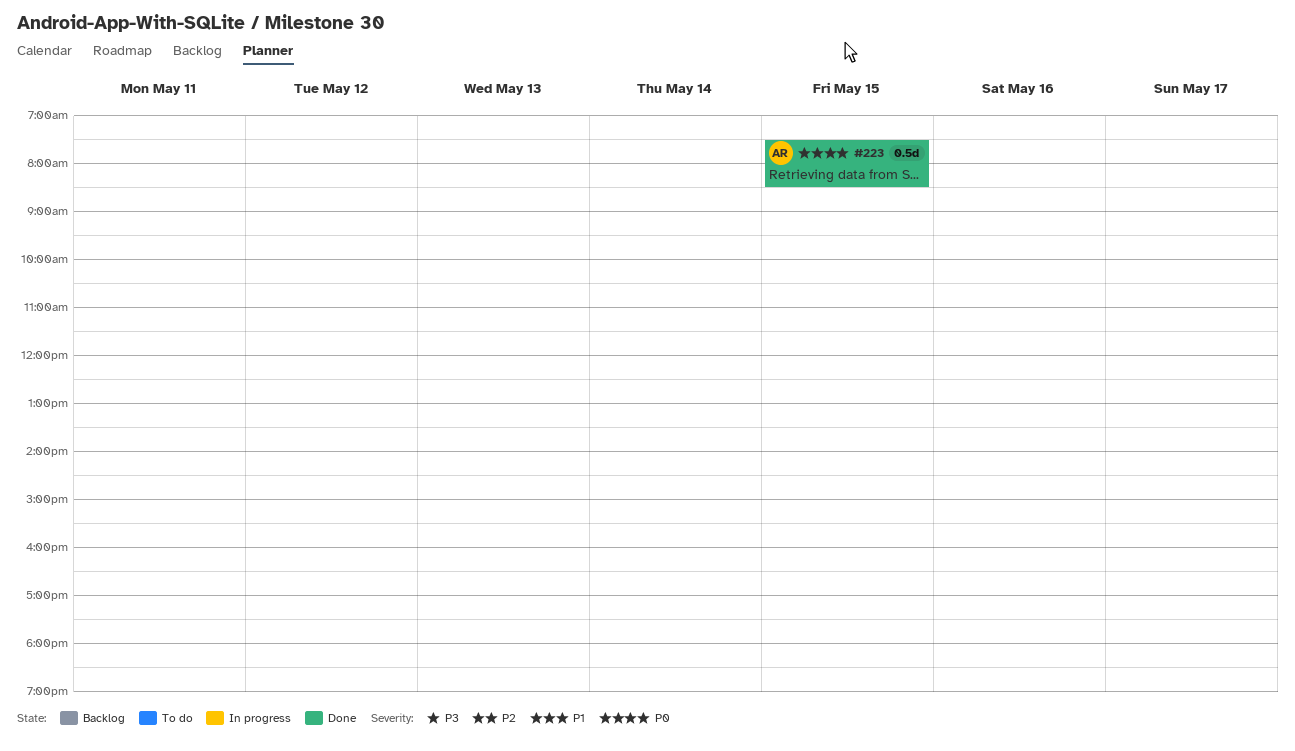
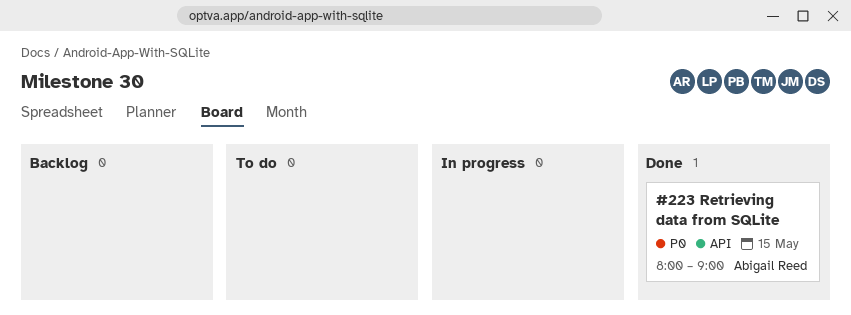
#223, begins: 07:30 -> 08:00
#223, ends: 08:30 -> 09:00

